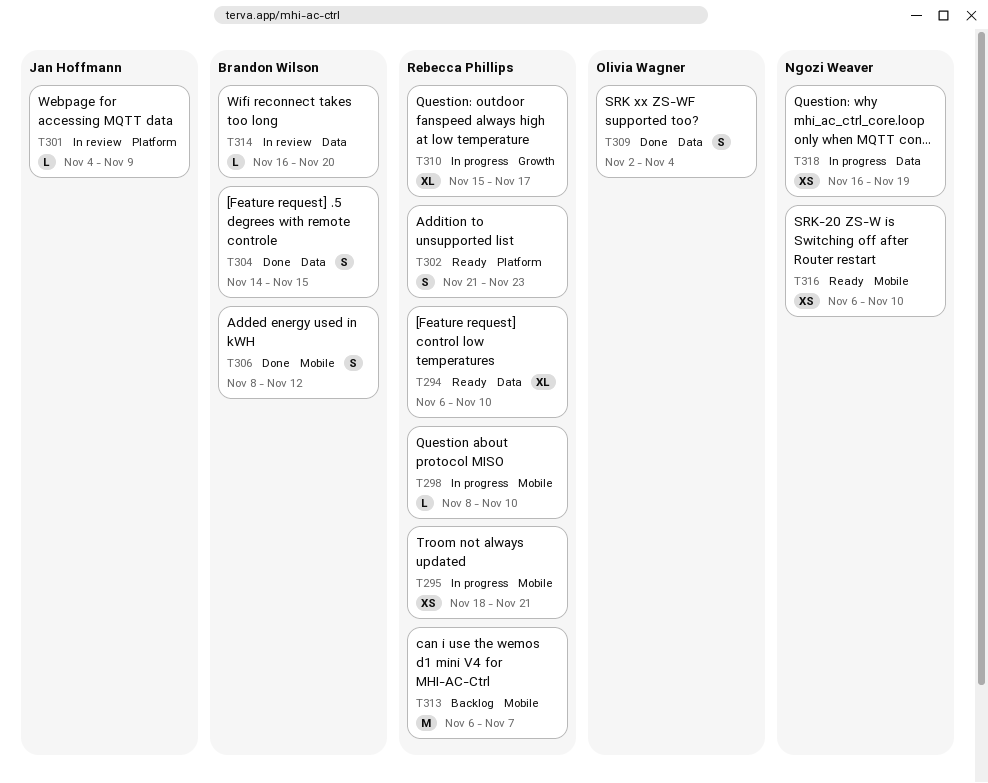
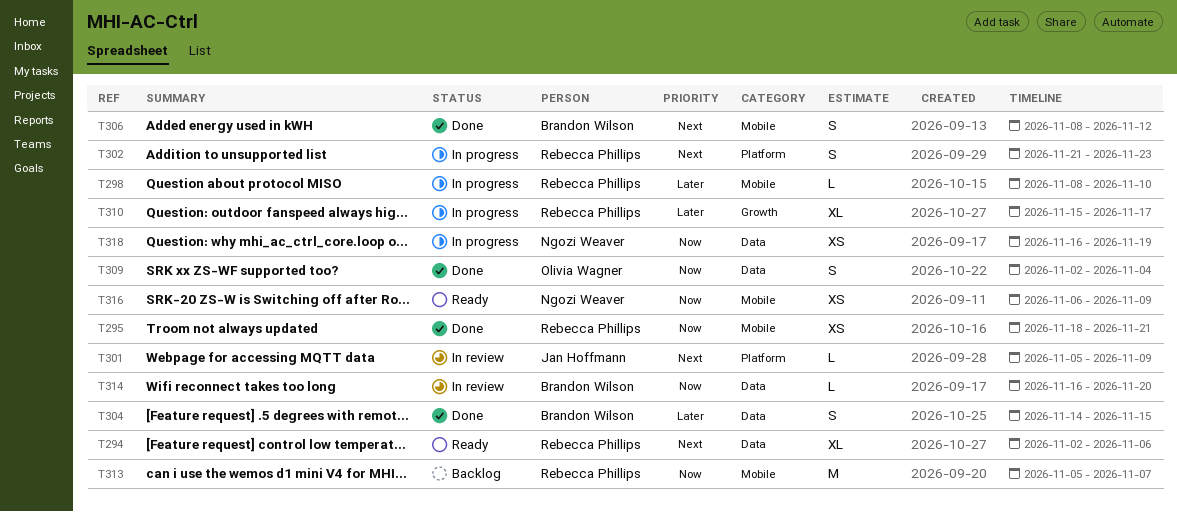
T294, start: Nov 6 -> Nov 2
T294, due: Nov 10 -> Nov 6
T295, status: In progress -> Done
T301, start: Nov 4 -> Nov 5
T302, status: Ready -> In progress
T313, start: Nov 6 -> Nov 5
T316, due: Nov 10 -> Nov 9

